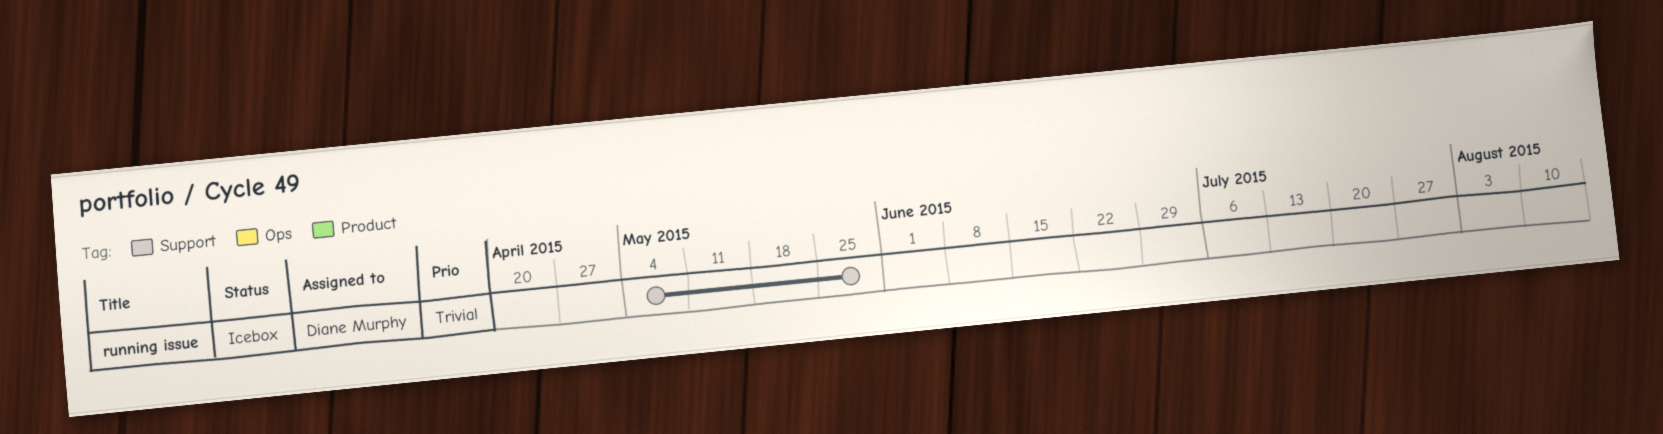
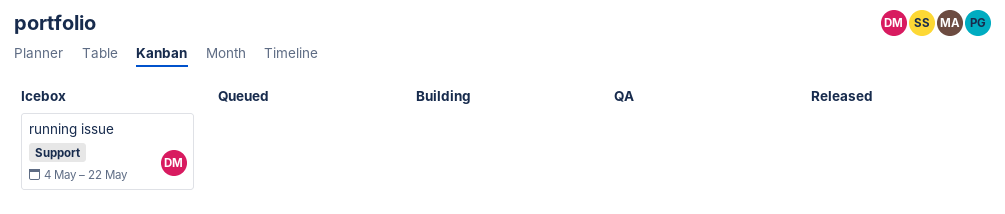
running issue, due: May 29 -> May 22

